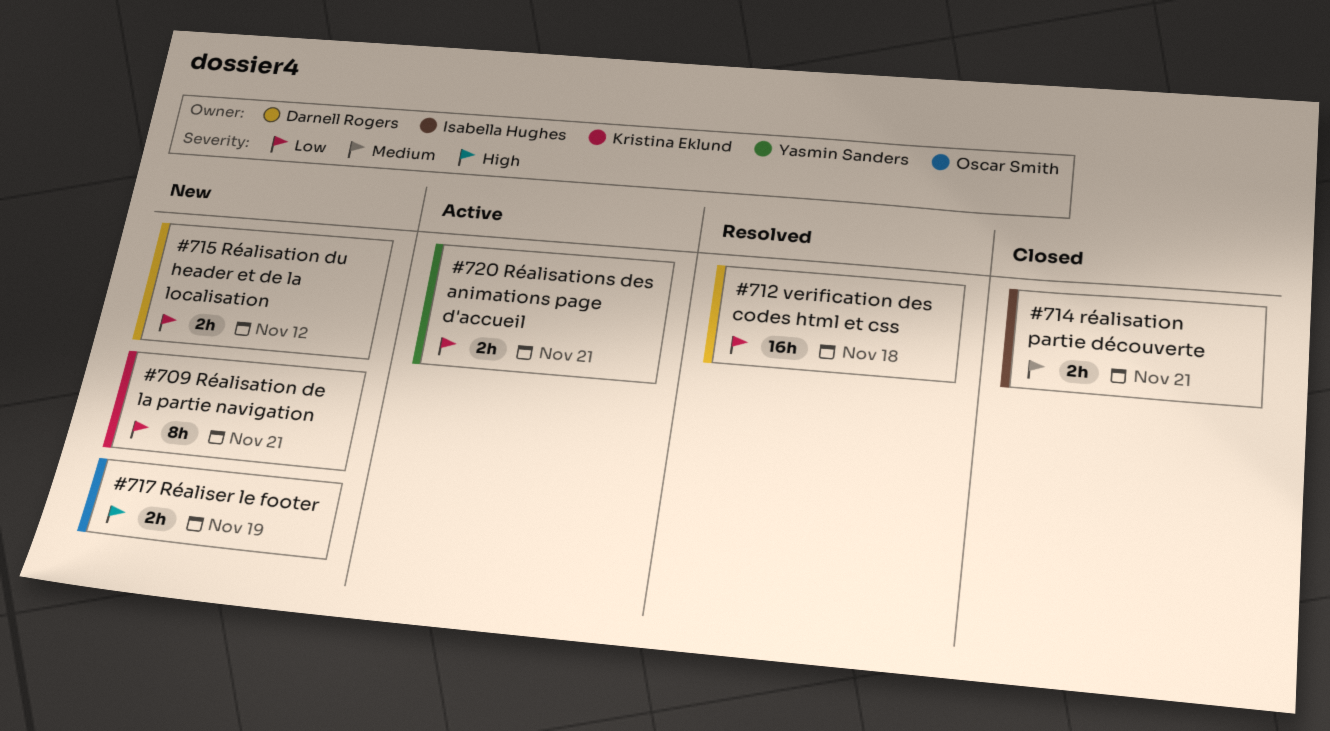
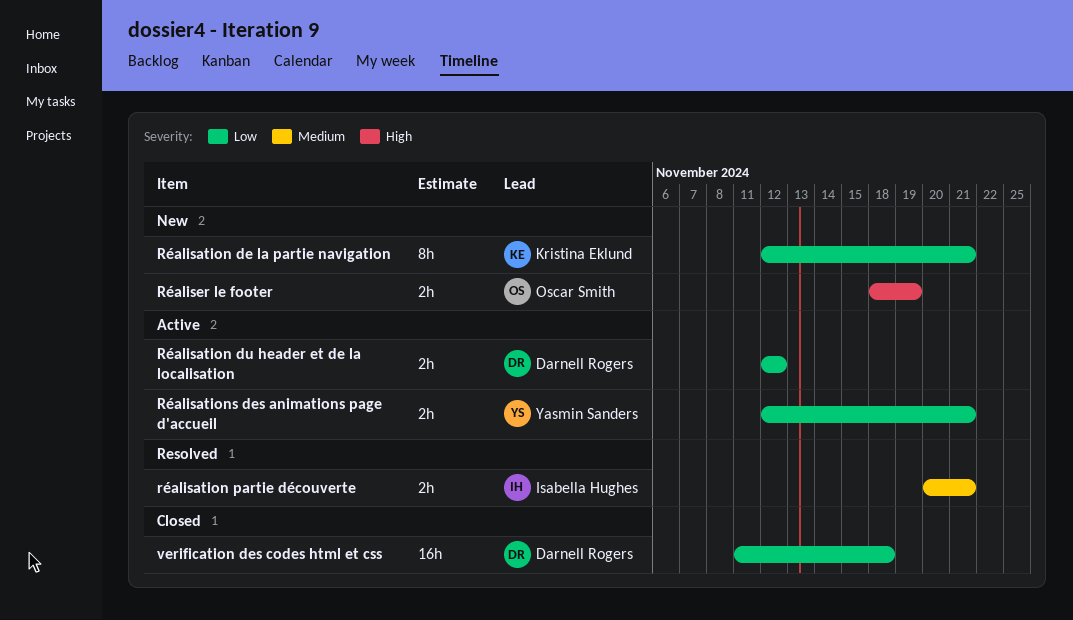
Réalisation du header et de la localisation, status: New -> Active
réalisation partie découverte, status: Closed -> Resolved
verification des codes html et css, status: Resolved -> Closed

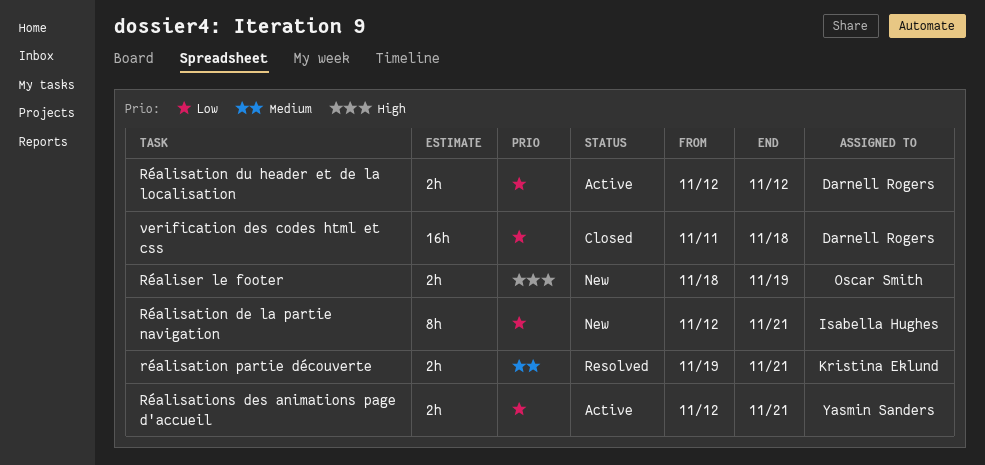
Réalisation de la partie navigation, owner: Kristina Eklund -> Isabella Hughes
réalisation partie découverte, owner: Isabella Hughes -> Kristina Eklund
réalisation partie découverte, start: Nov 20 -> Nov 19

